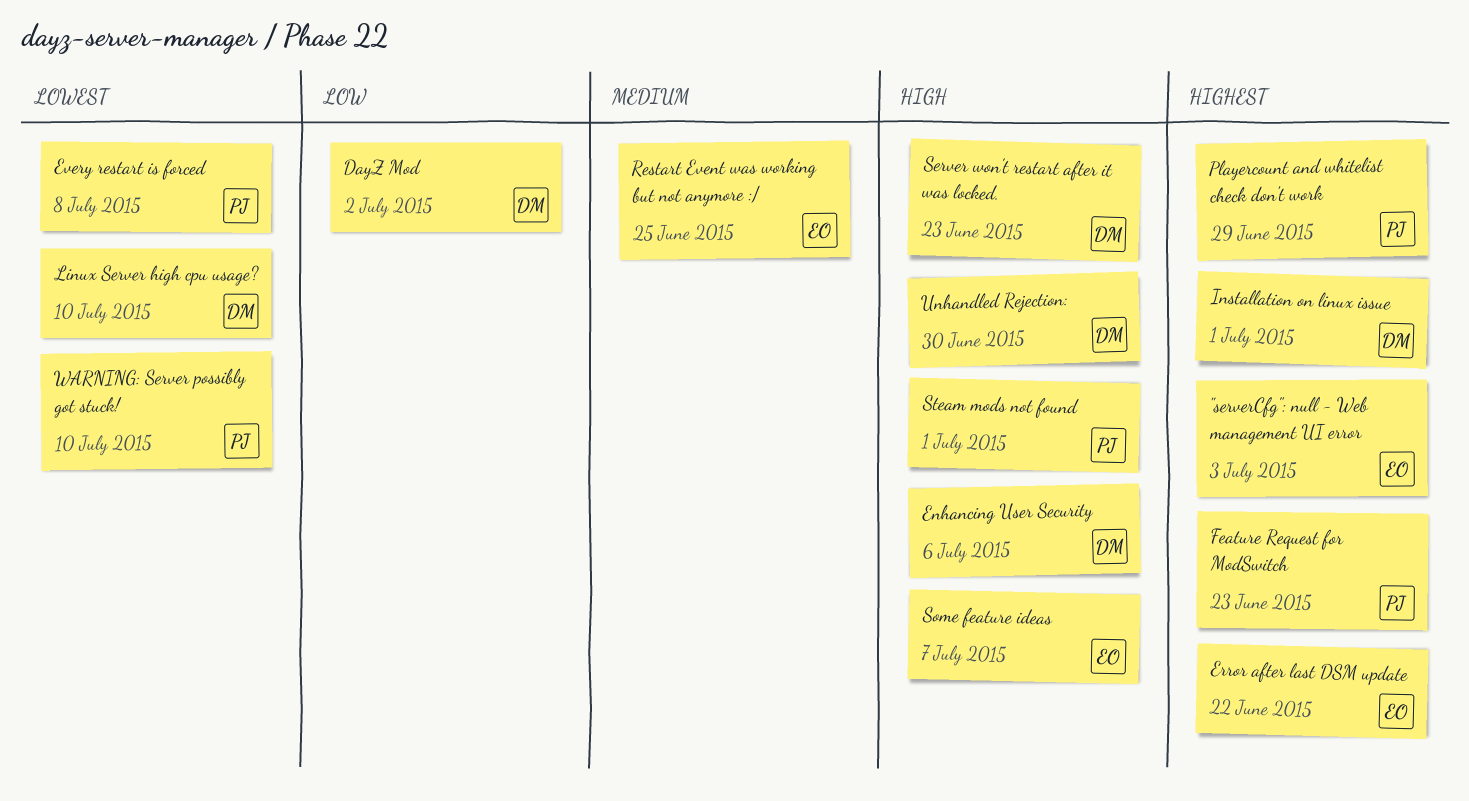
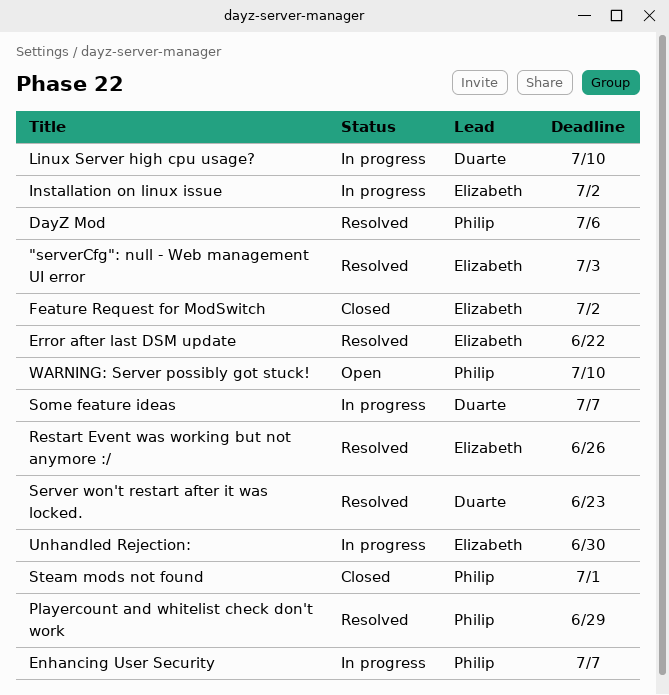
DayZ Mod, owner: Duarte -> Philip
DayZ Mod, due: Jul 2 -> Jul 6
Enhancing User Security, owner: Duarte -> Philip
Enhancing User Security, due: Jul 6 -> Jul 7
Every restart is forced: present -> none
Feature Request for ModSwitch, owner: Philip -> Elizabeth
Feature Request for ModSwitch, due: Jun 23 -> Jul 2
Installation on linux issue, owner: Duarte -> Elizabeth
Installation on linux issue, due: Jul 1 -> Jul 2
Restart Event was working but not anymore :/, due: Jun 25 -> Jun 26
Some feature ideas, owner: Elizabeth -> Duarte
Unhandled Rejection:, owner: Duarte -> Elizabeth

